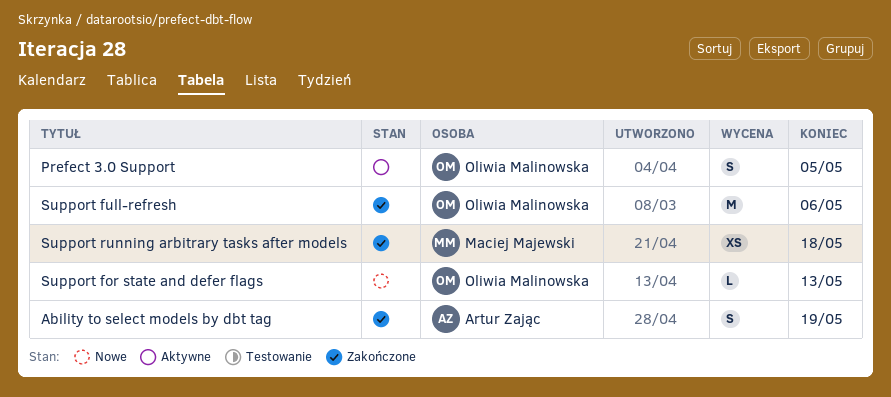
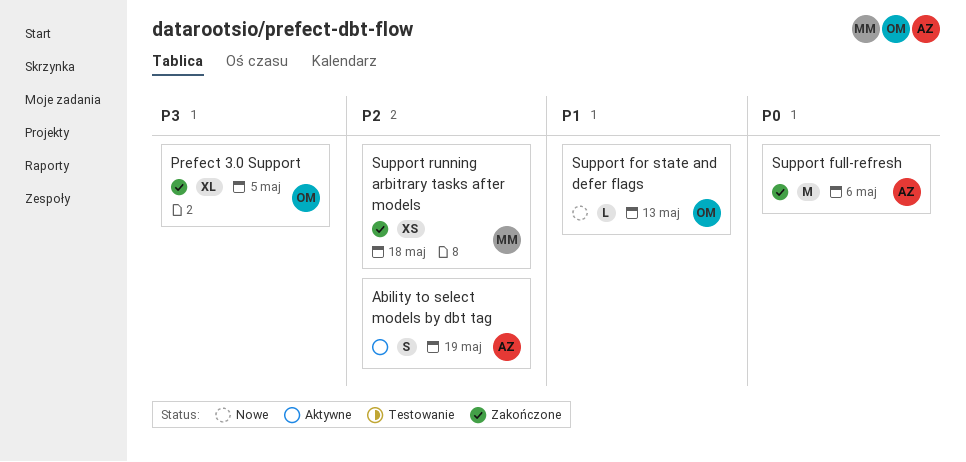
Ability to select models by dbt tag, status: Zakończone -> Aktywne
Prefect 3.0 Support, status: Aktywne -> Zakończone
Prefect 3.0 Support, estimate: S -> XL
Support full-refresh, owner: Oliwia Malinowska -> Artur Zając

